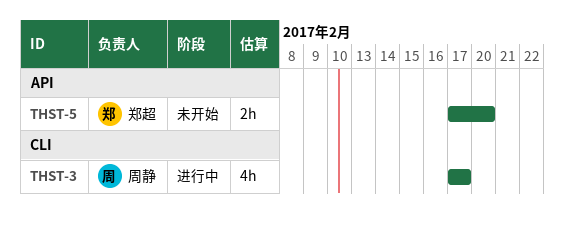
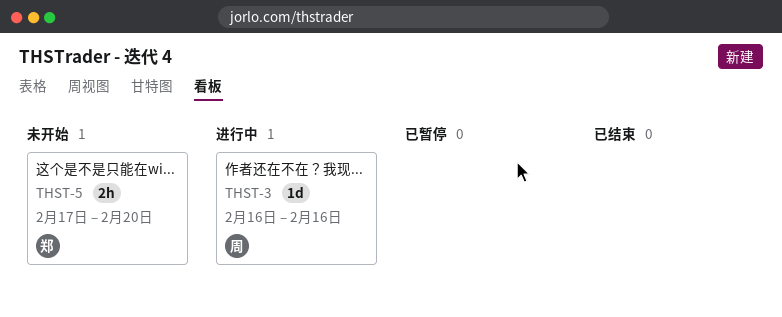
THST-3, estimate: 4h -> 1d
THST-3, start: Feb 17 -> Feb 16
THST-3, due: Feb 17 -> Feb 16

